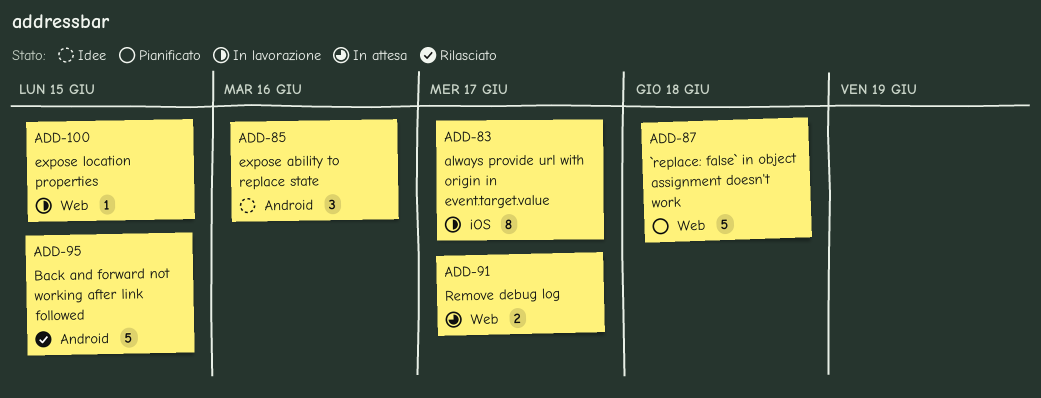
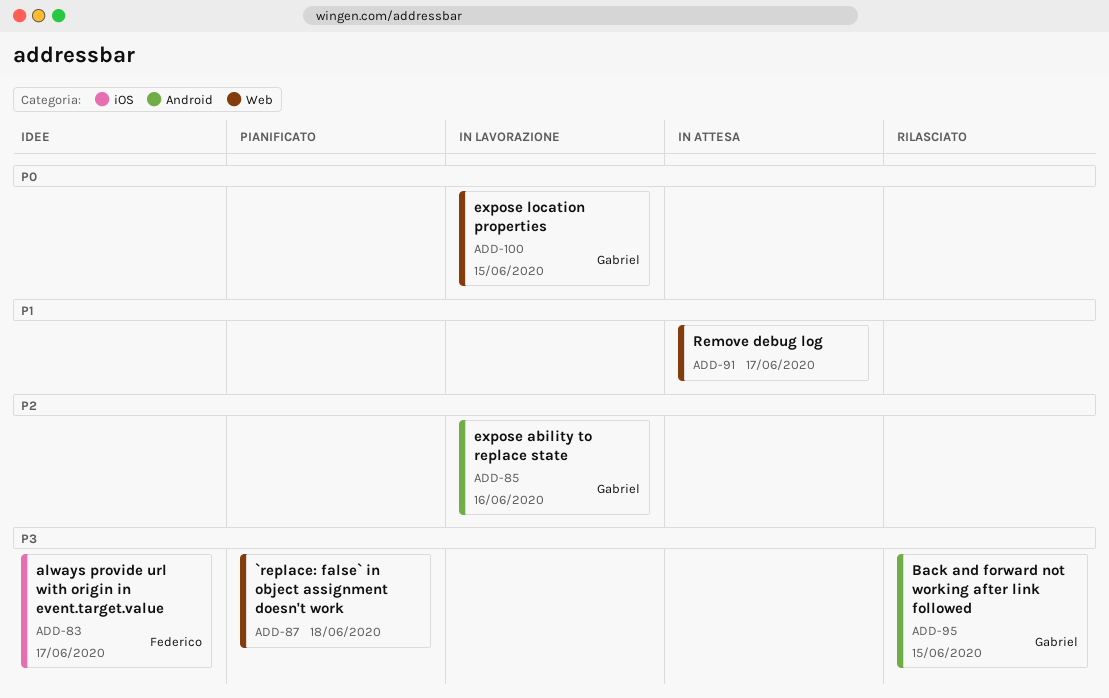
ADD-83, status: In lavorazione -> Idee
ADD-85, status: Idee -> In lavorazione

